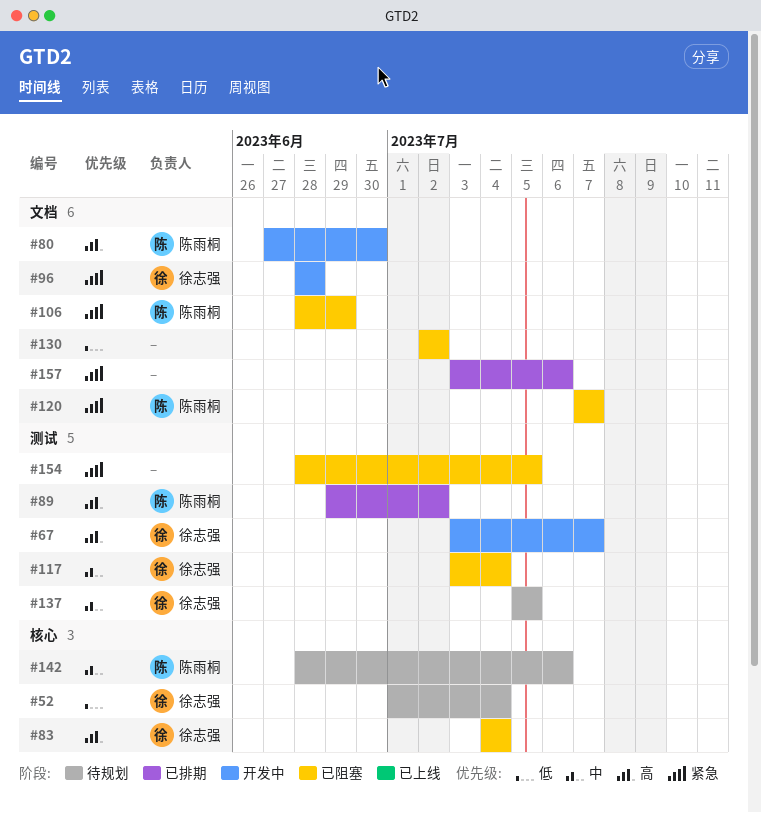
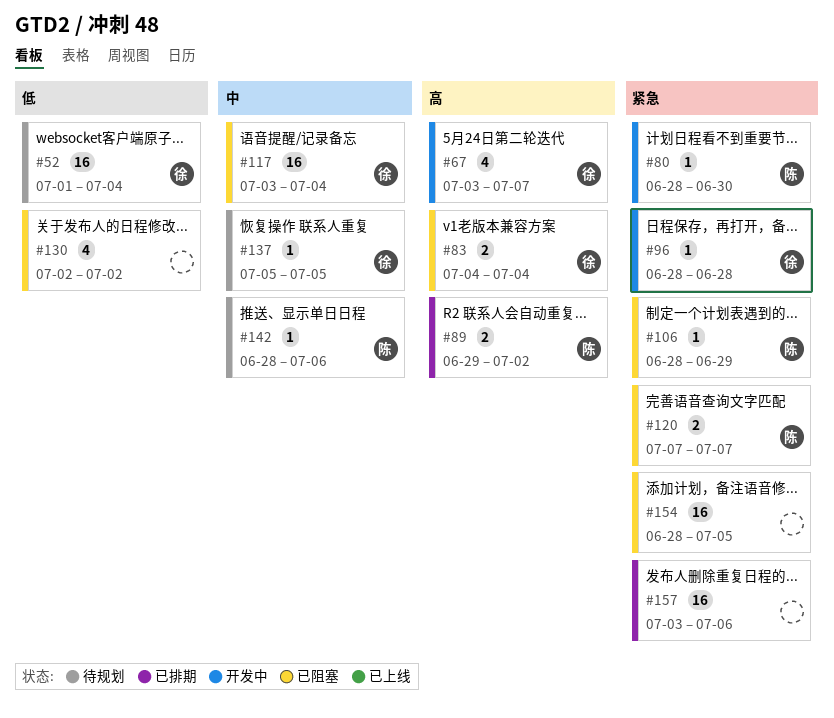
#80, priority: 高 -> 紧急
#80, start: Jun 27 -> Jun 28

